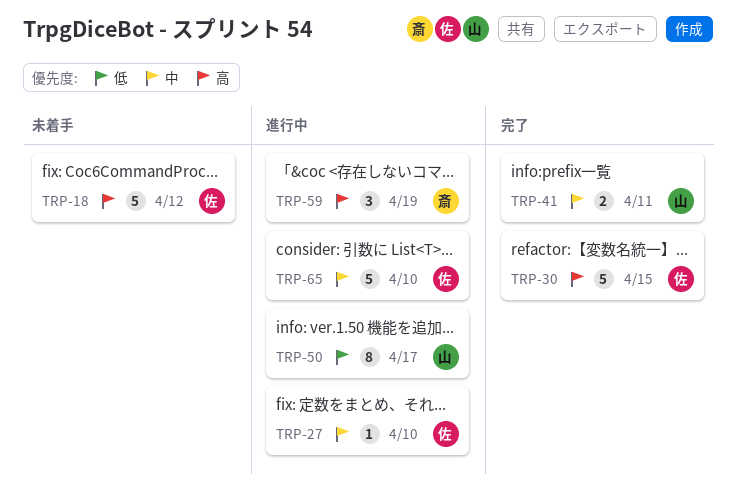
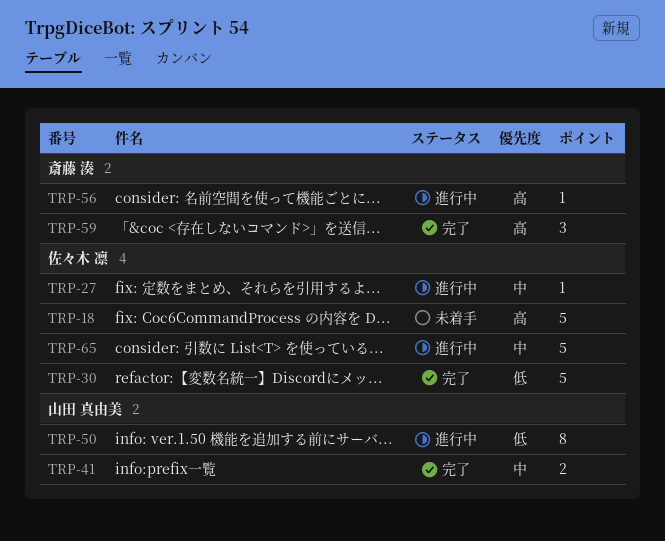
TRP-30, priority: 高 -> 低
TRP-56: none -> present
TRP-59, status: 進行中 -> 完了

